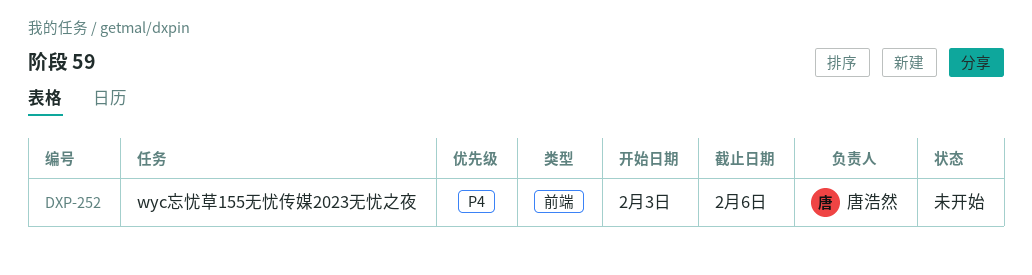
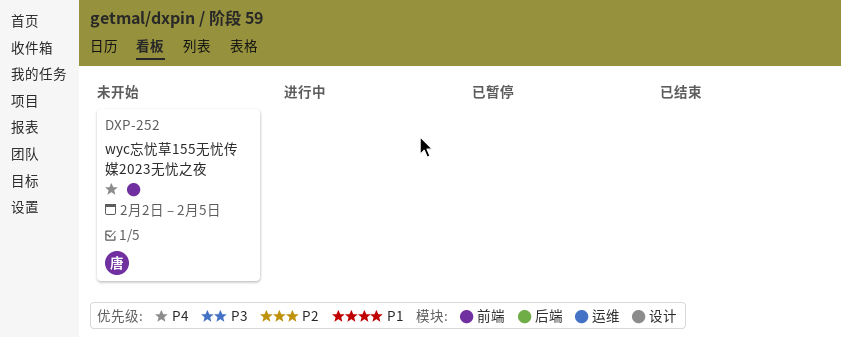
DXP-252, start: Feb 3 -> Feb 2
DXP-252, due: Feb 6 -> Feb 5

